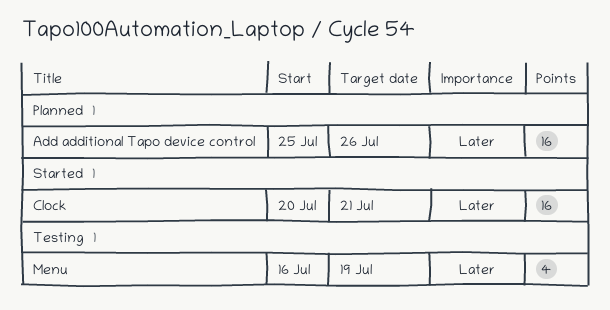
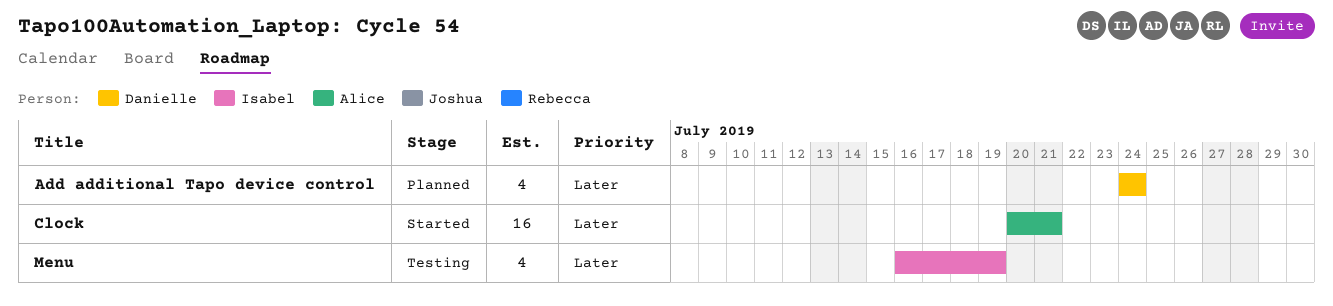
Add additional Tapo device control, estimate: 16 -> 4
Add additional Tapo device control, start: Jul 25 -> Jul 24
Add additional Tapo device control, due: Jul 26 -> Jul 24

